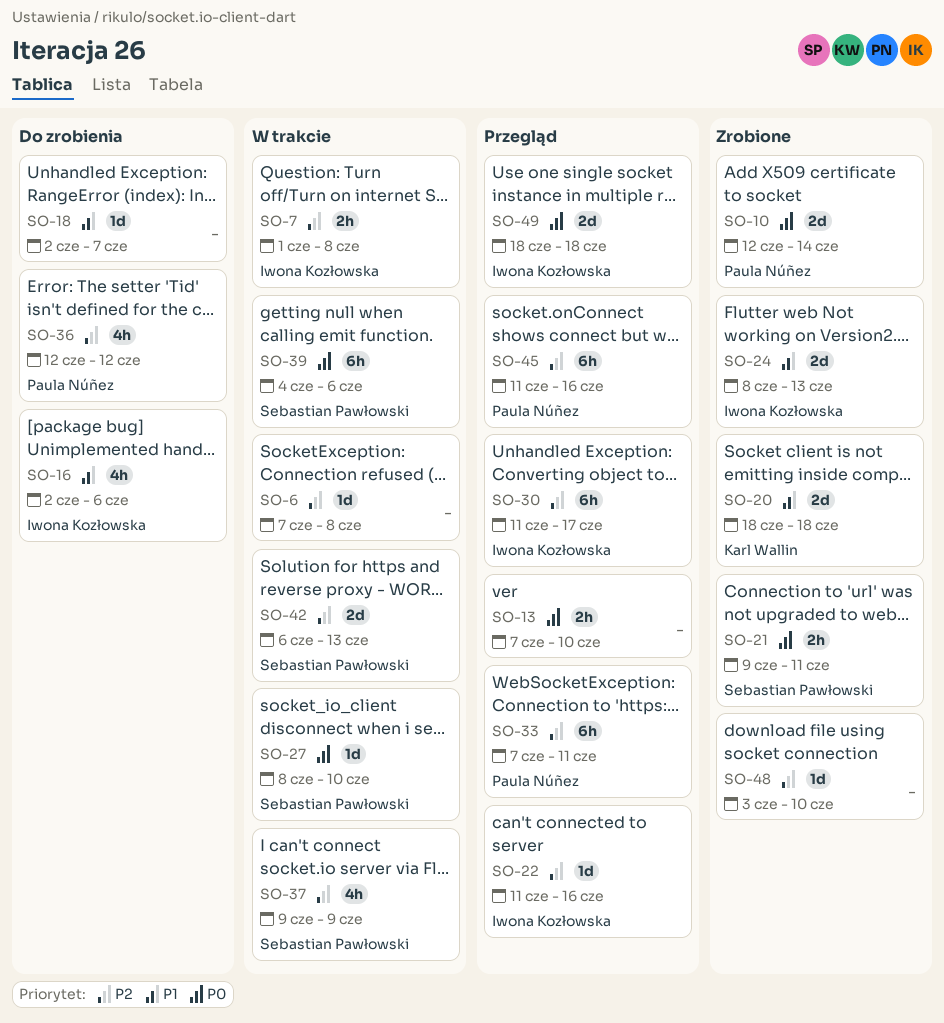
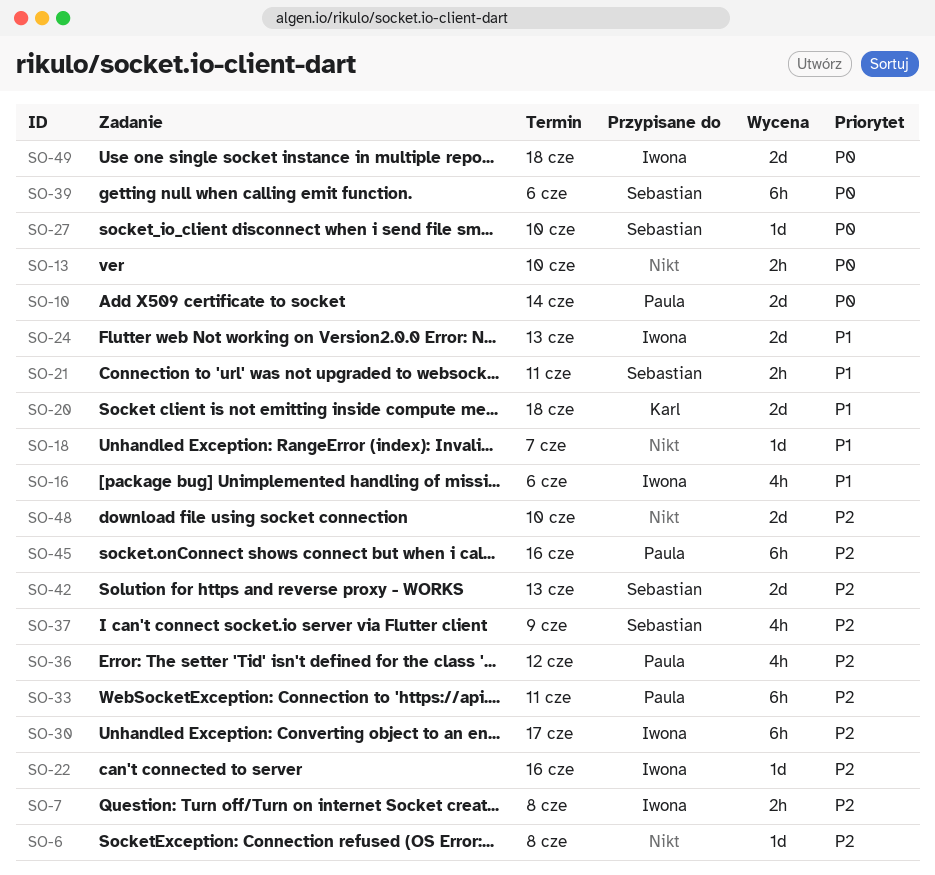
SO-21, priority: P0 -> P1
SO-48, estimate: 1d -> 2d

